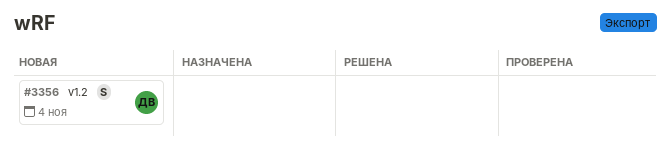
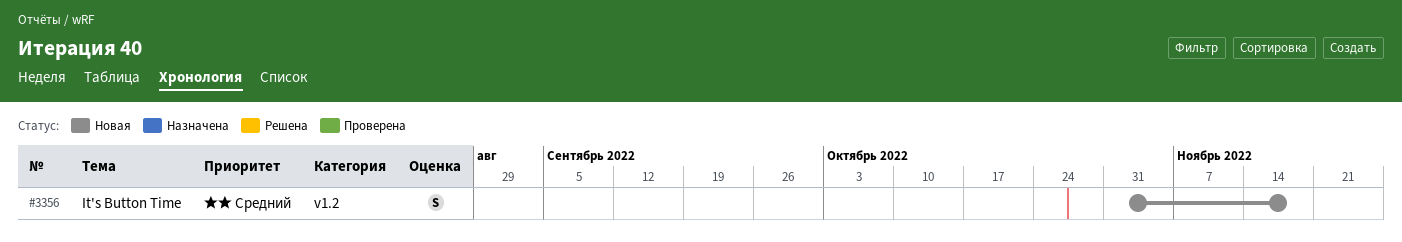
#3356, due: Nov 4 -> Nov 18

